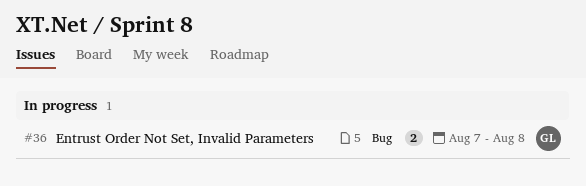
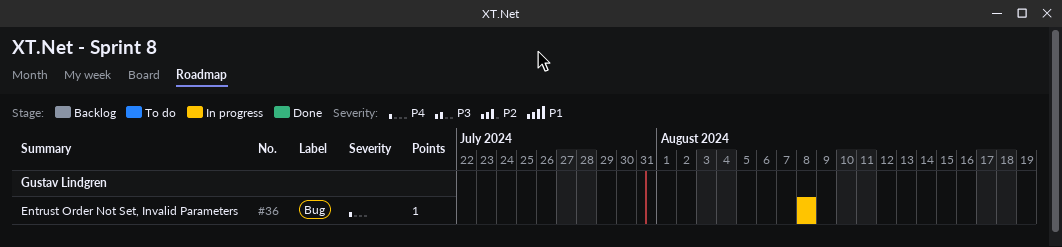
#36, estimate: 2 -> 1
#36, start: Aug 7 -> Aug 8

